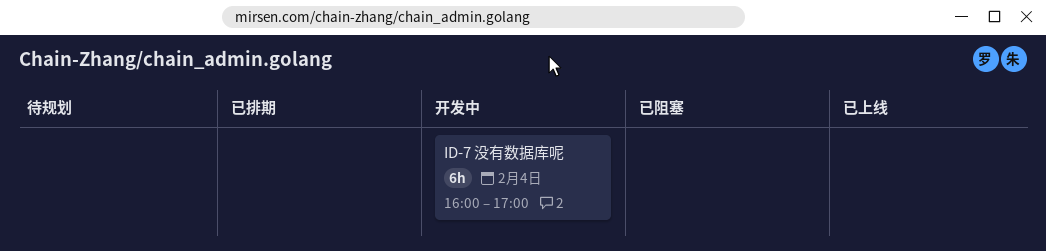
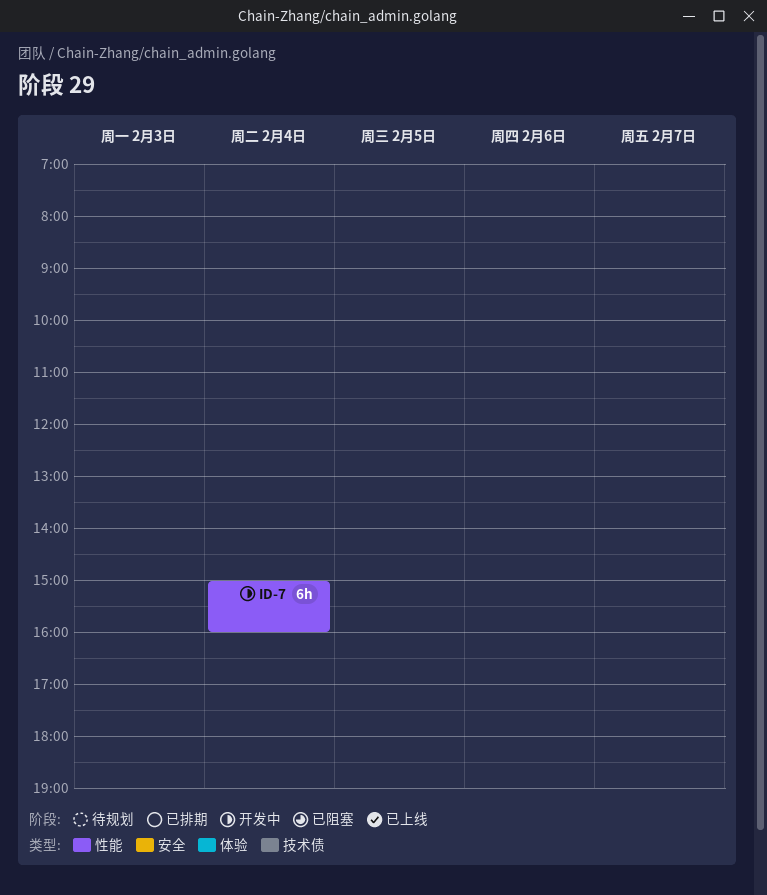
ID-7, begins: 16:00 -> 15:00
ID-7, ends: 17:00 -> 16:00

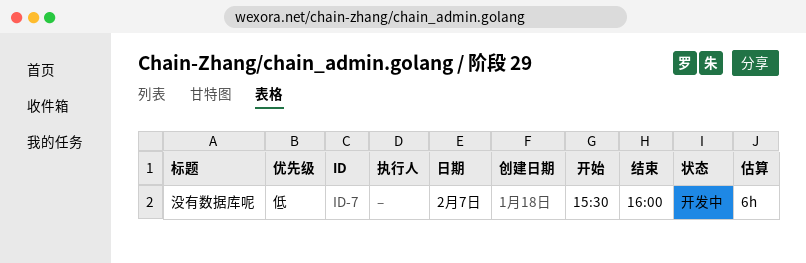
ID-7, day: Feb 4 -> Feb 7
ID-7, begins: 15:00 -> 15:30

